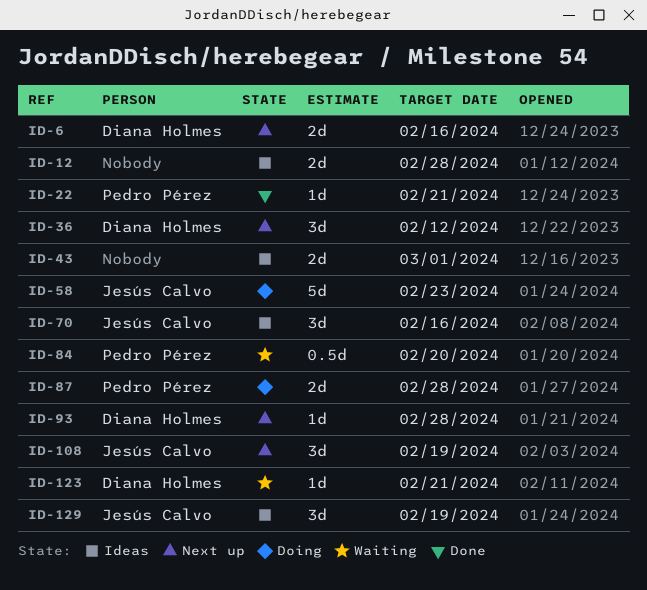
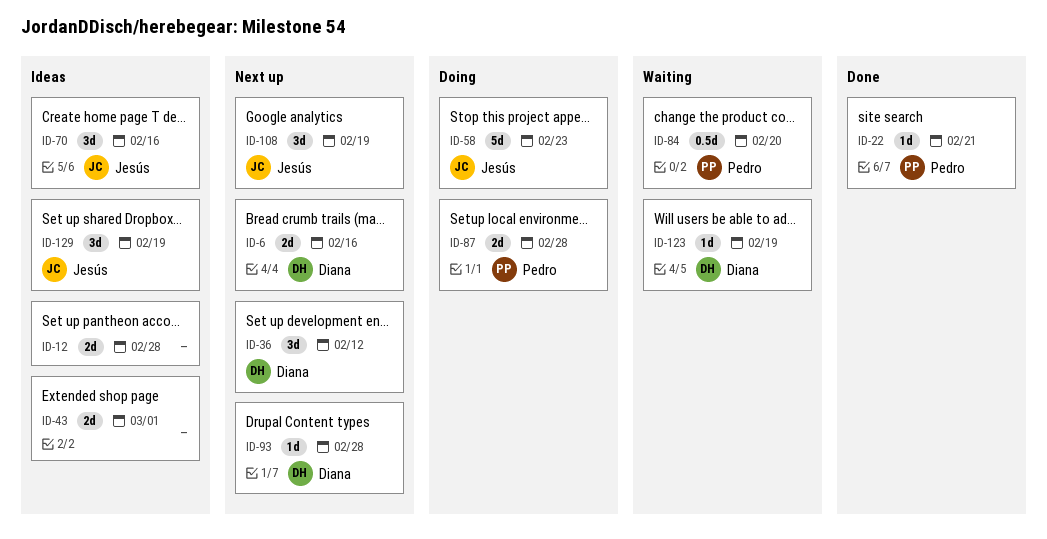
ID-123, due: Feb 21 -> Feb 19

